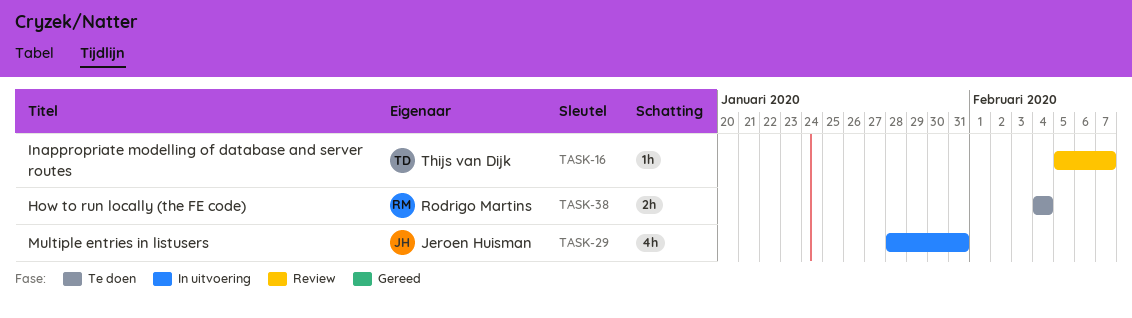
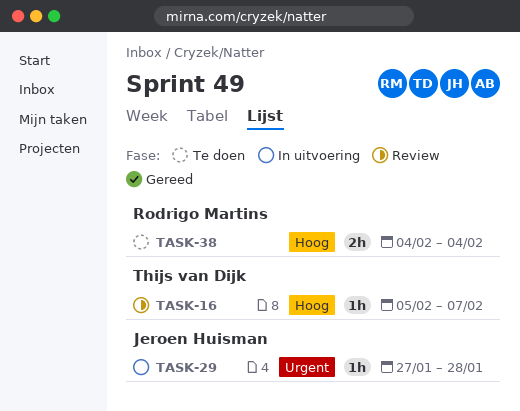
TASK-29, estimate: 4h -> 1h
TASK-29, start: Jan 28 -> Jan 27
TASK-29, due: Jan 31 -> Jan 28

